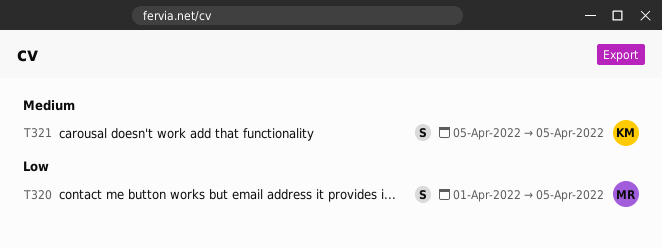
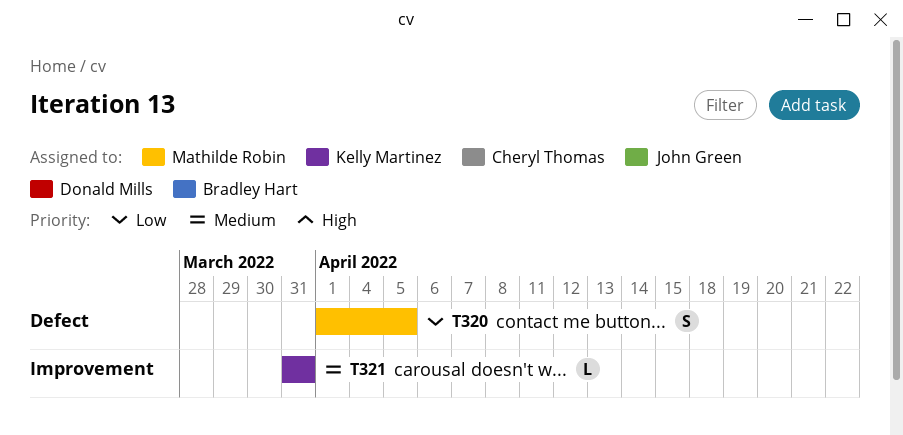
T321, estimate: S -> L
T321, start: Apr 5 -> Mar 31
T321, due: Apr 5 -> Mar 31

